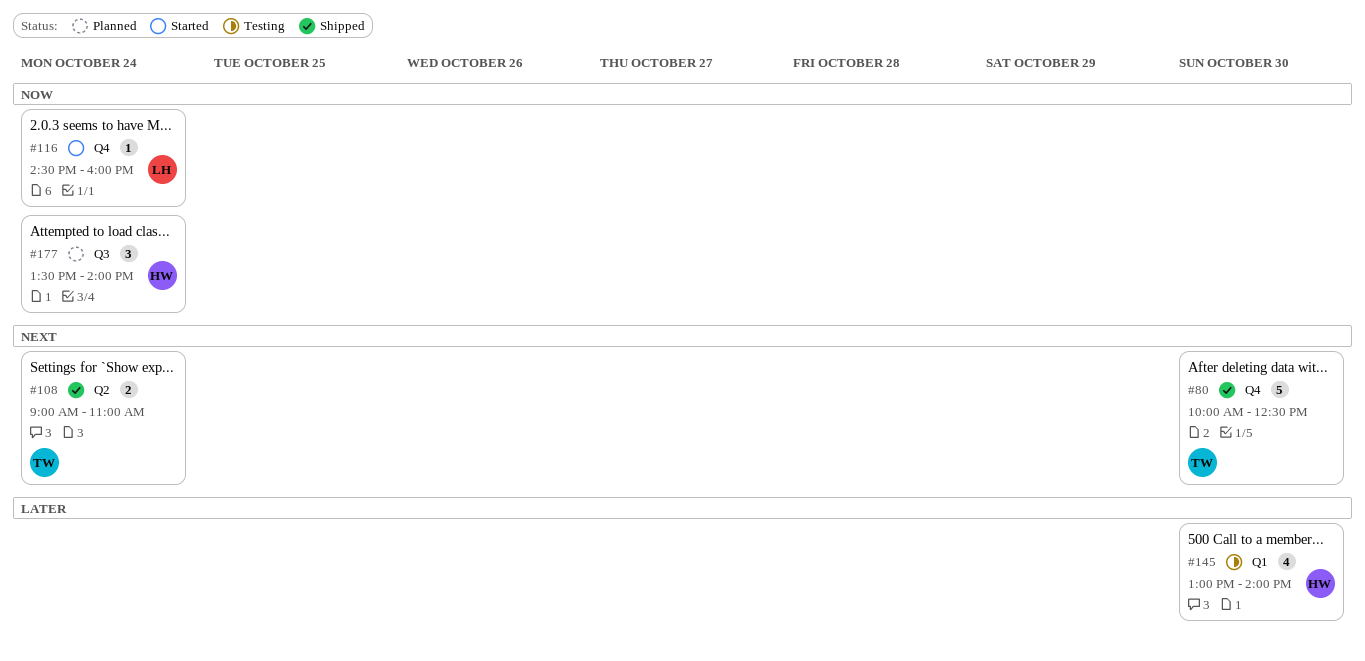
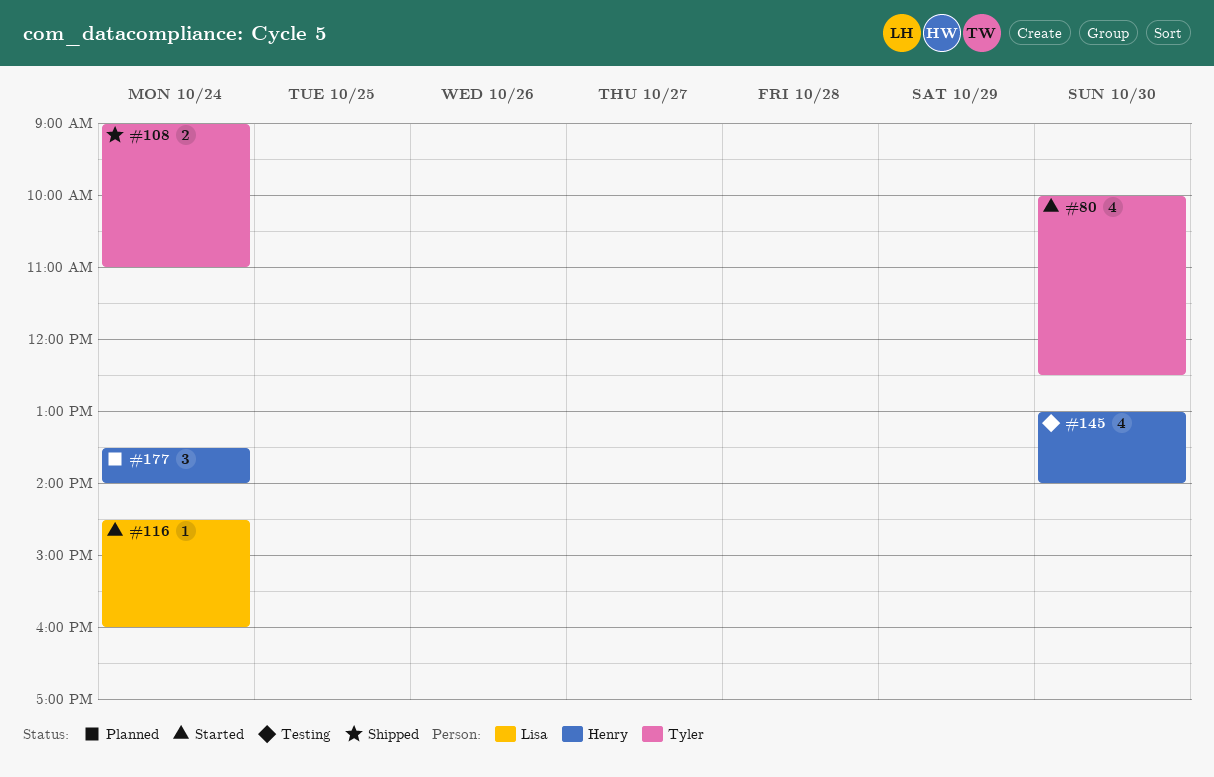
#80, status: Shipped -> Started
#80, estimate: 5 -> 4

